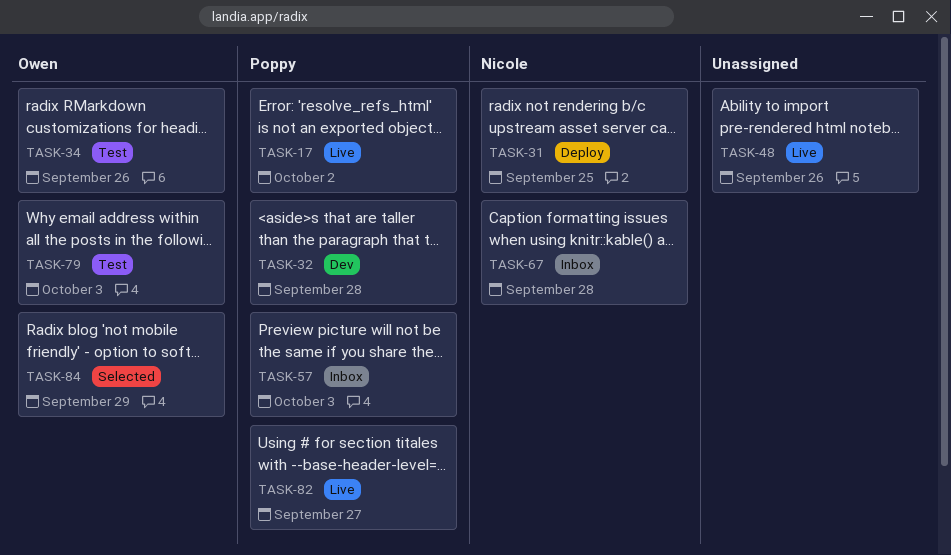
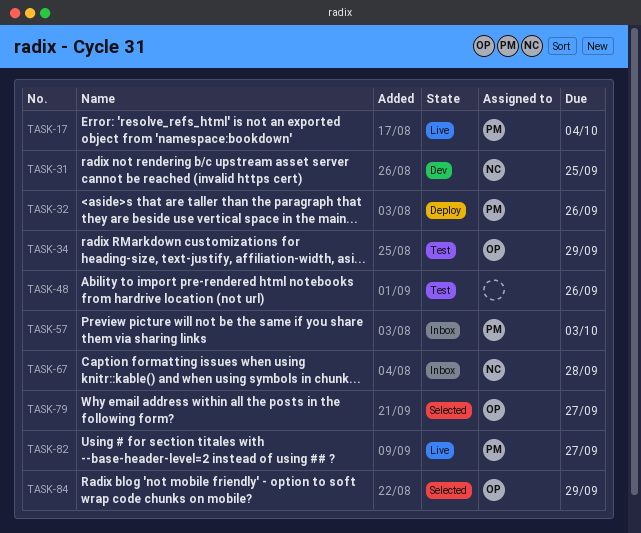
TASK-17, due: Oct 2 -> Oct 4
TASK-31, status: Deploy -> Dev
TASK-32, status: Dev -> Deploy
TASK-32, due: Sep 28 -> Sep 26
TASK-34, due: Sep 26 -> Sep 29
TASK-48, status: Live -> Test
TASK-79, status: Test -> Selected
TASK-79, due: Oct 3 -> Sep 27

